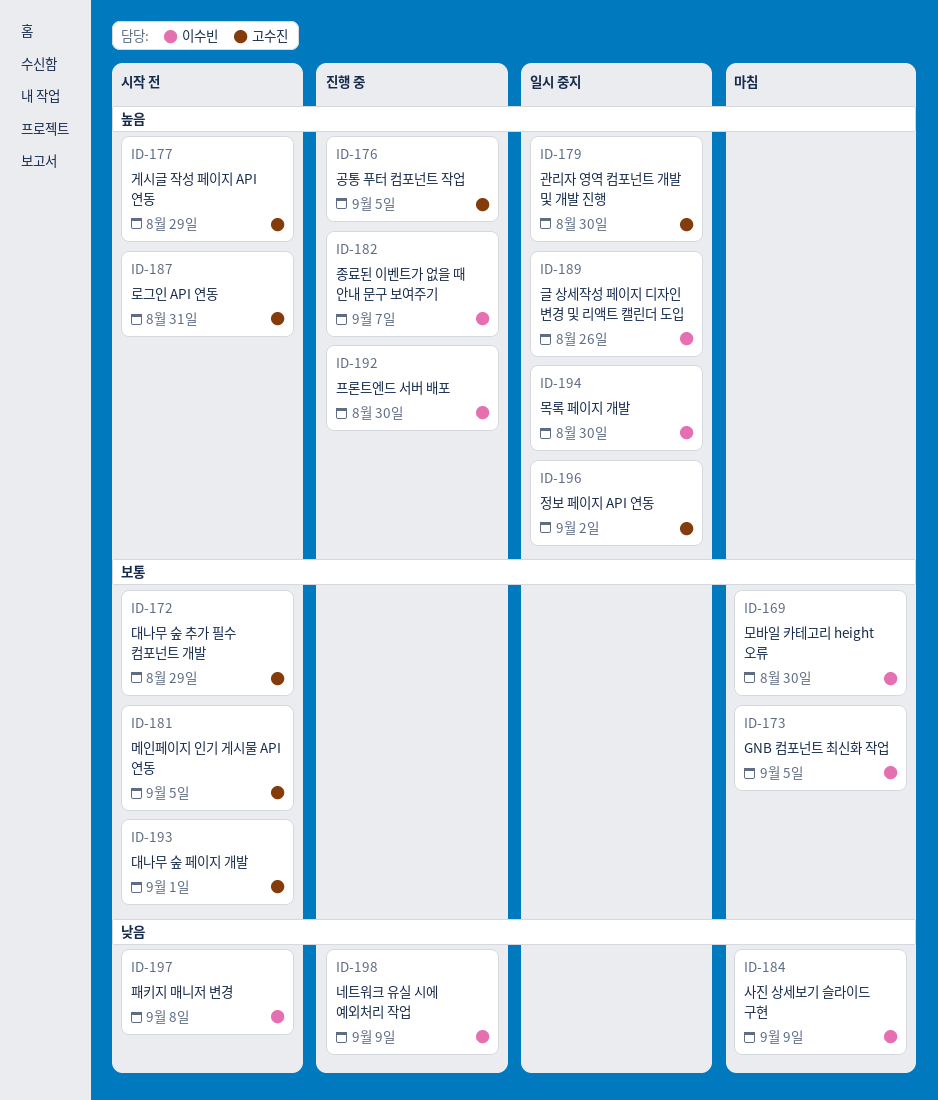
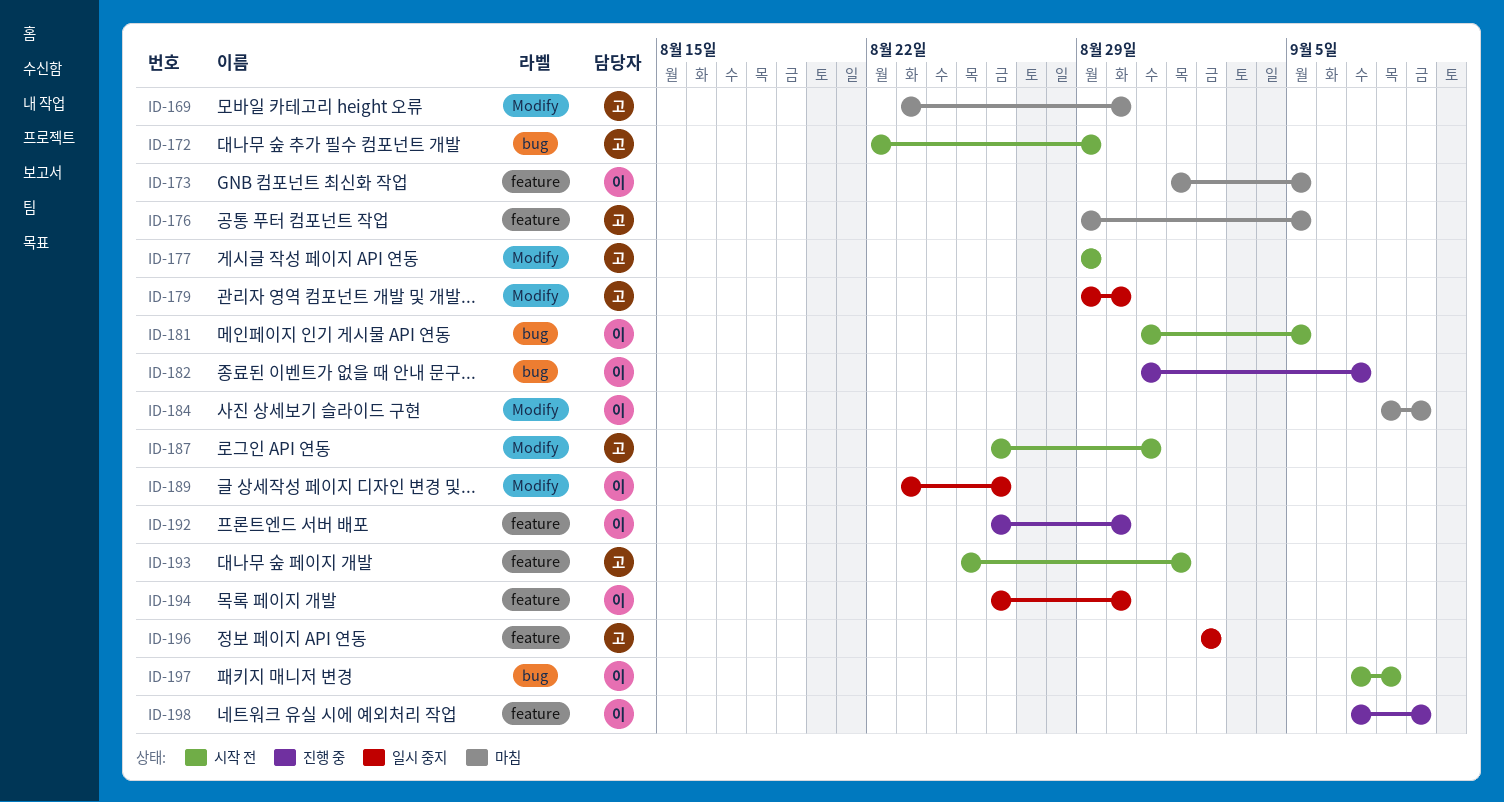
ID-169, owner: 이수빈 -> 고수진
ID-176, status: 진행 중 -> 마침
ID-181, owner: 고수진 -> 이수빈

